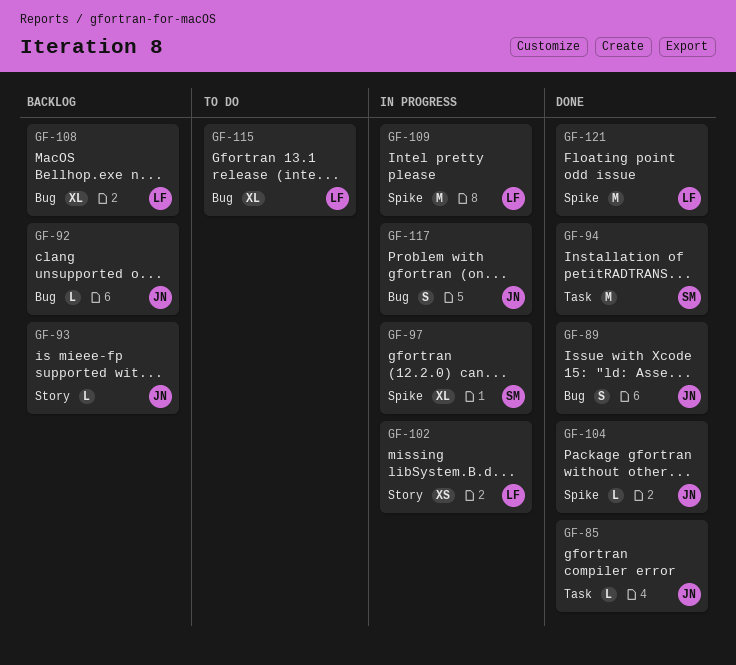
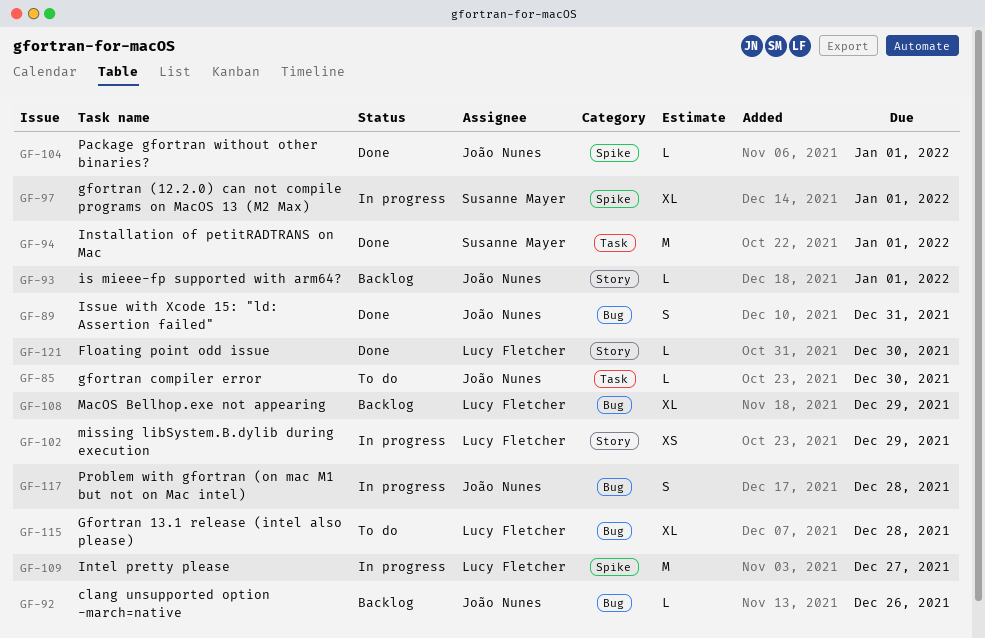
GF-85, status: Done -> To do
GF-121, label: Spike -> Story
GF-121, estimate: M -> L

